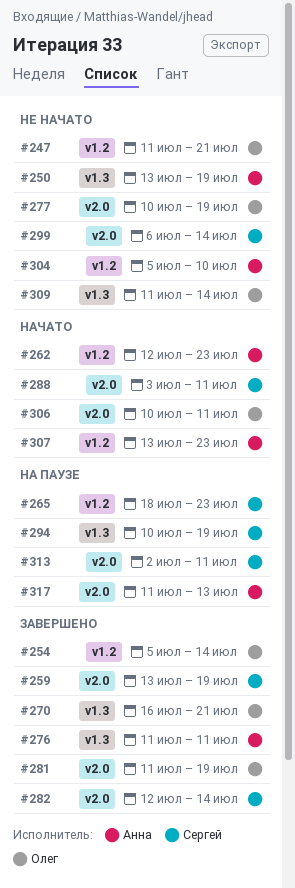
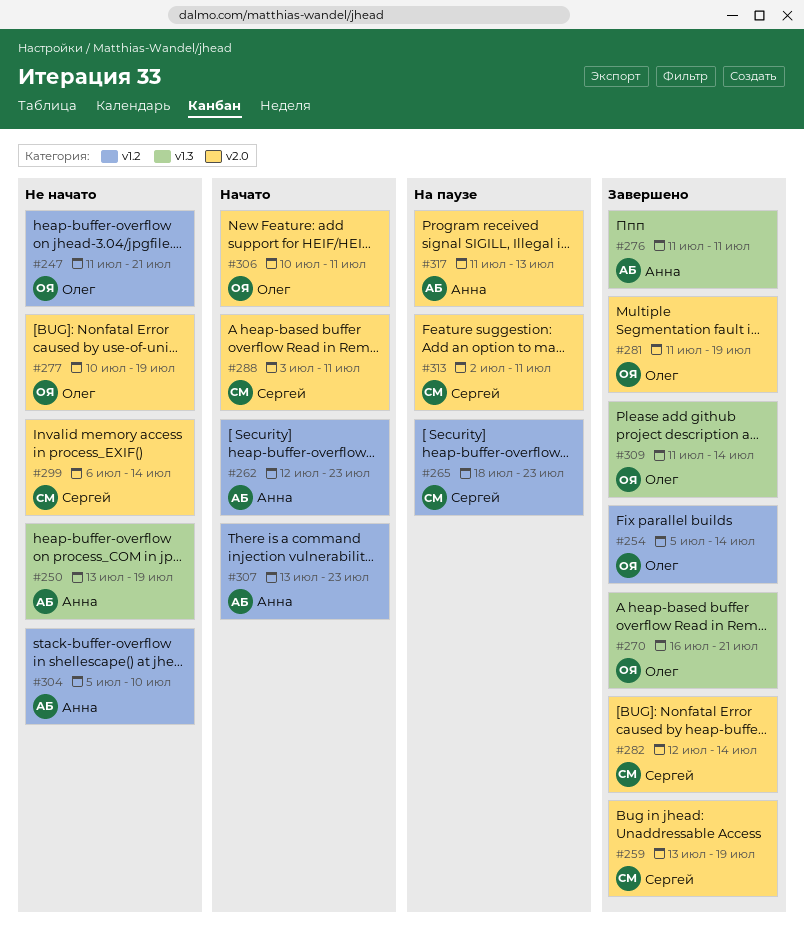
#294: present -> none
#309, status: Не начато -> Завершено

